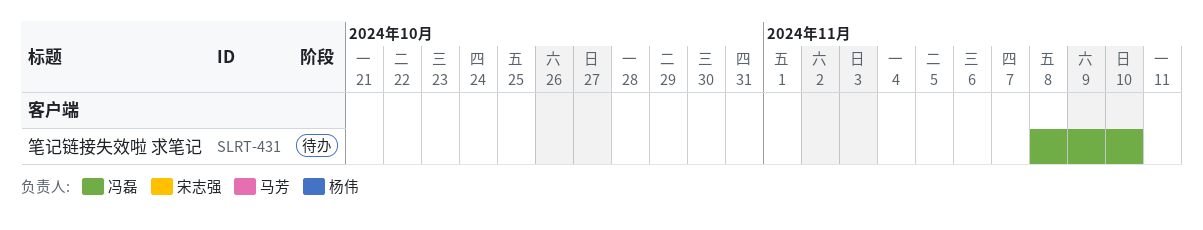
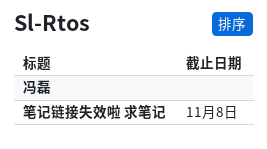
笔记链接失效啦 求笔记, due: Nov 10 -> Nov 8

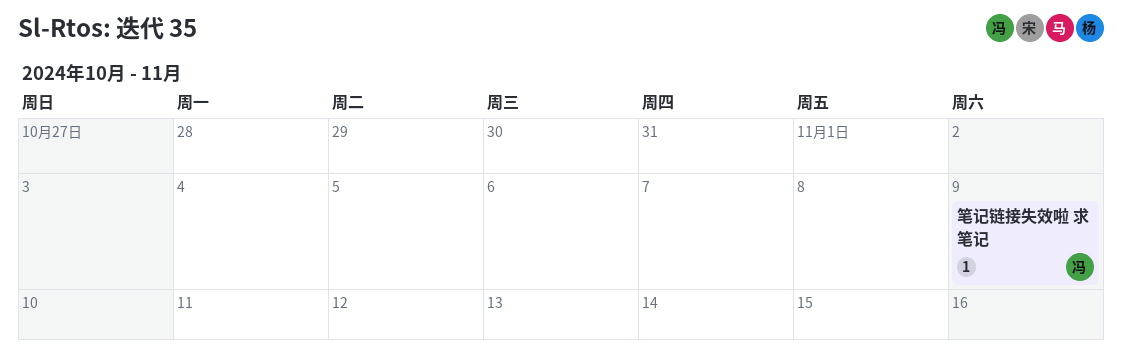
笔记链接失效啦 求笔记, due: Nov 8 -> Nov 9

